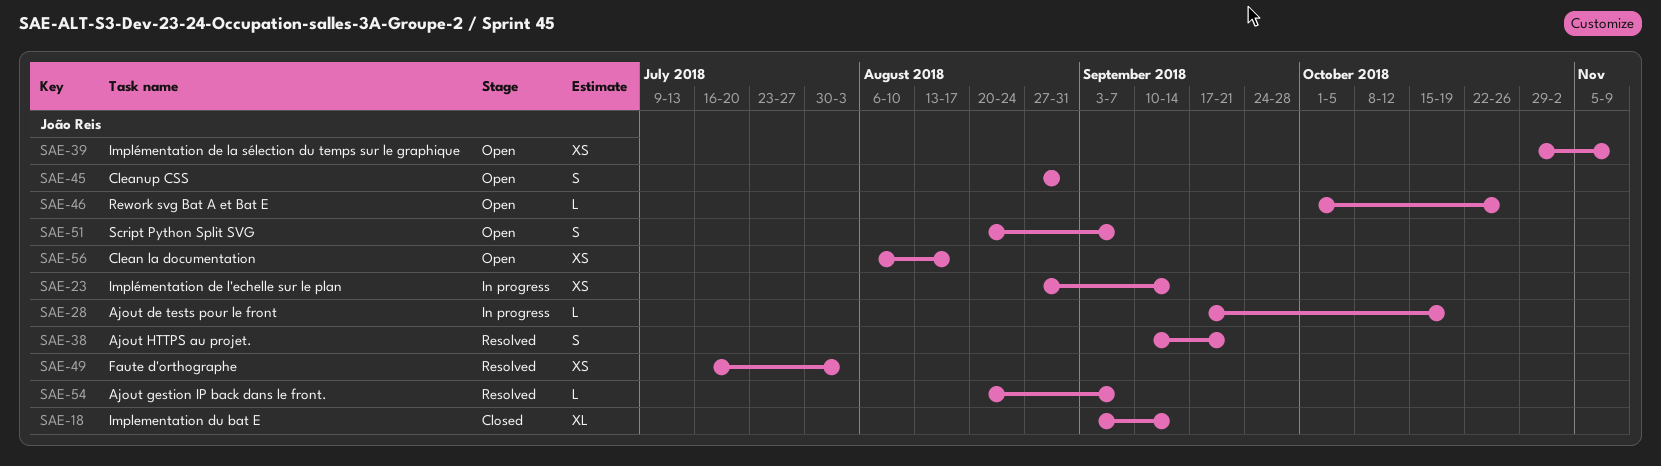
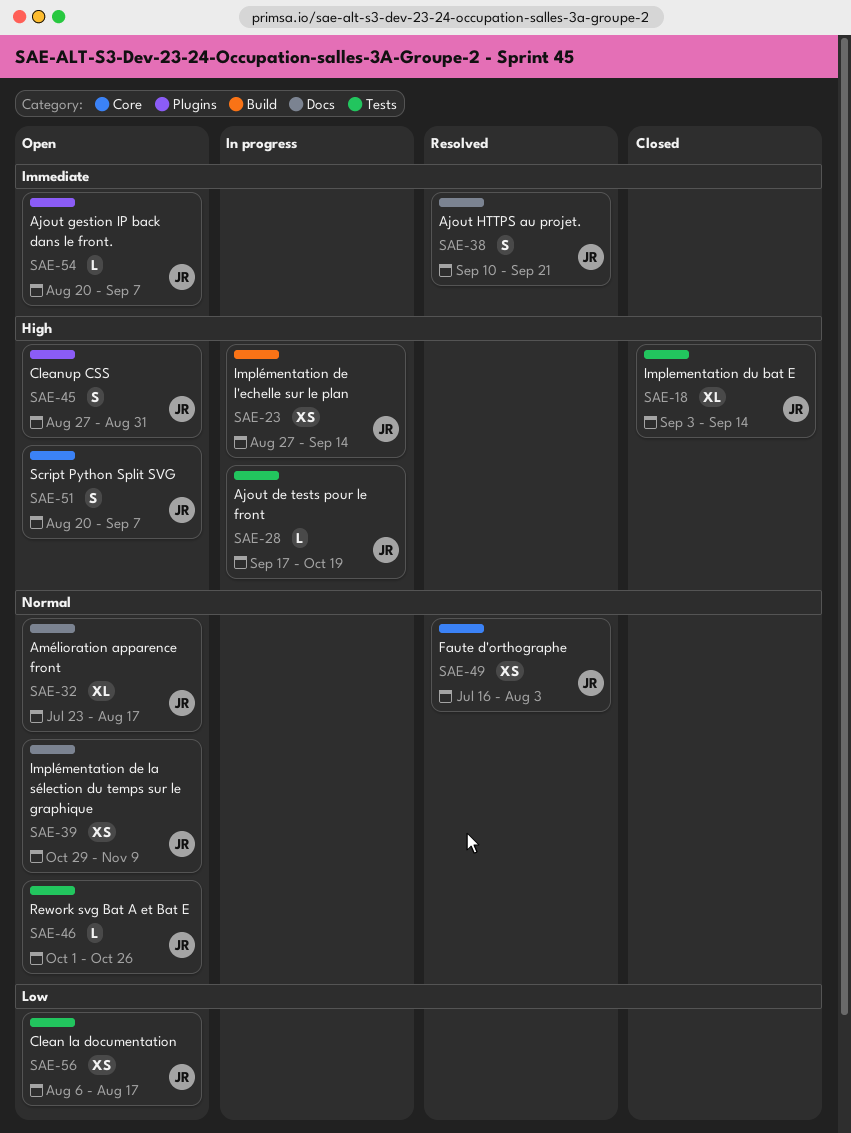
SAE-32: none -> present
SAE-54, status: Resolved -> Open

